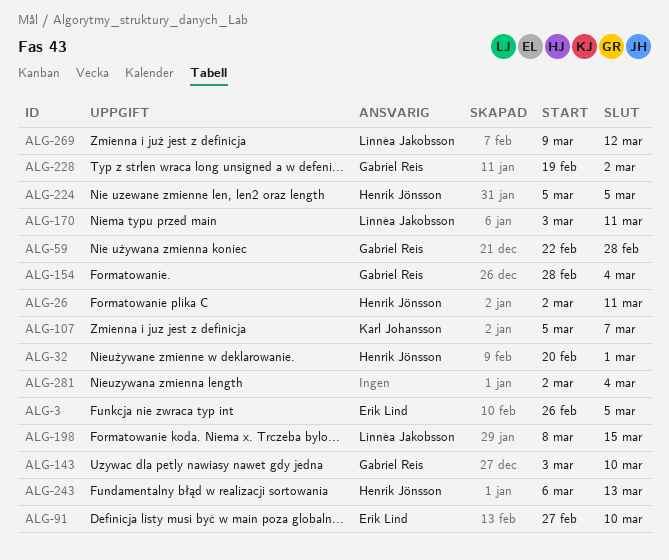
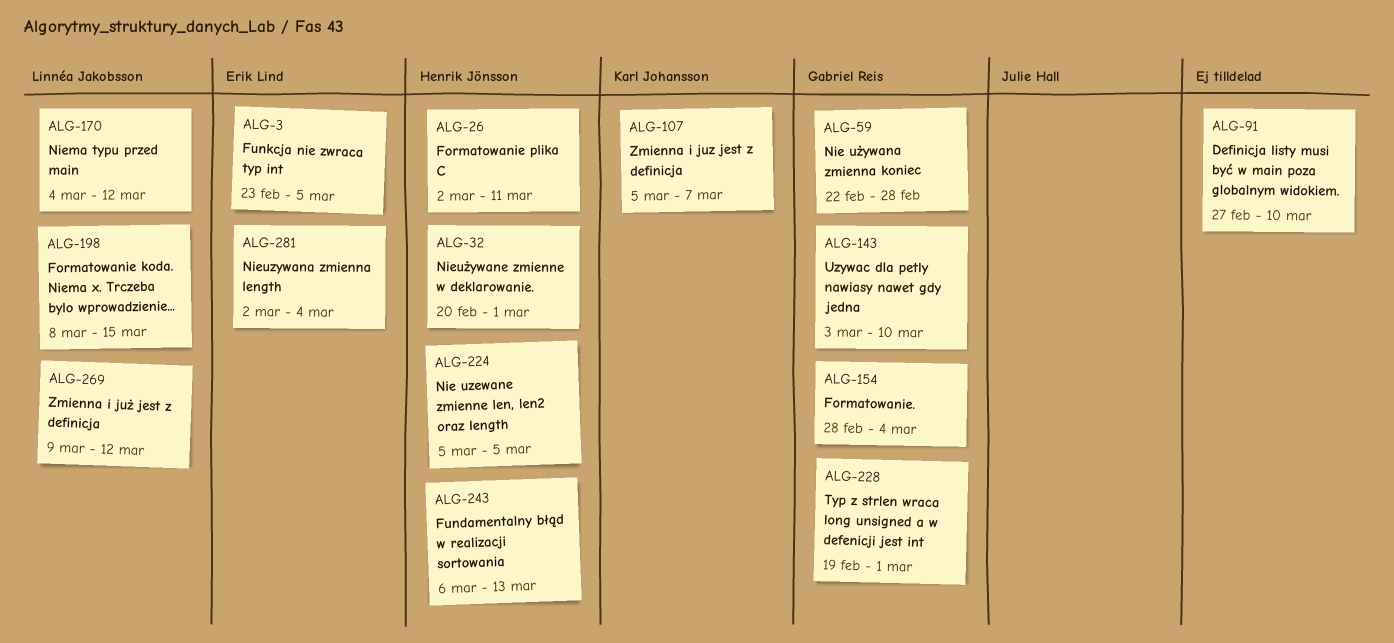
ALG-3, start: Feb 26 -> Feb 23
ALG-91, owner: Erik Lind -> none
ALG-170, start: Mar 3 -> Mar 4
ALG-170, due: Mar 11 -> Mar 12
ALG-228, due: Mar 2 -> Mar 1
ALG-281, owner: none -> Erik Lind

